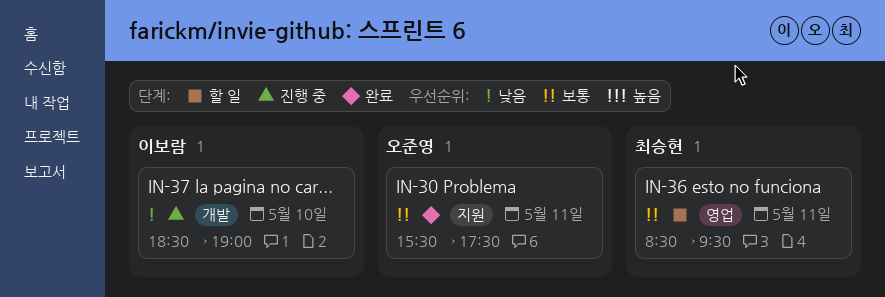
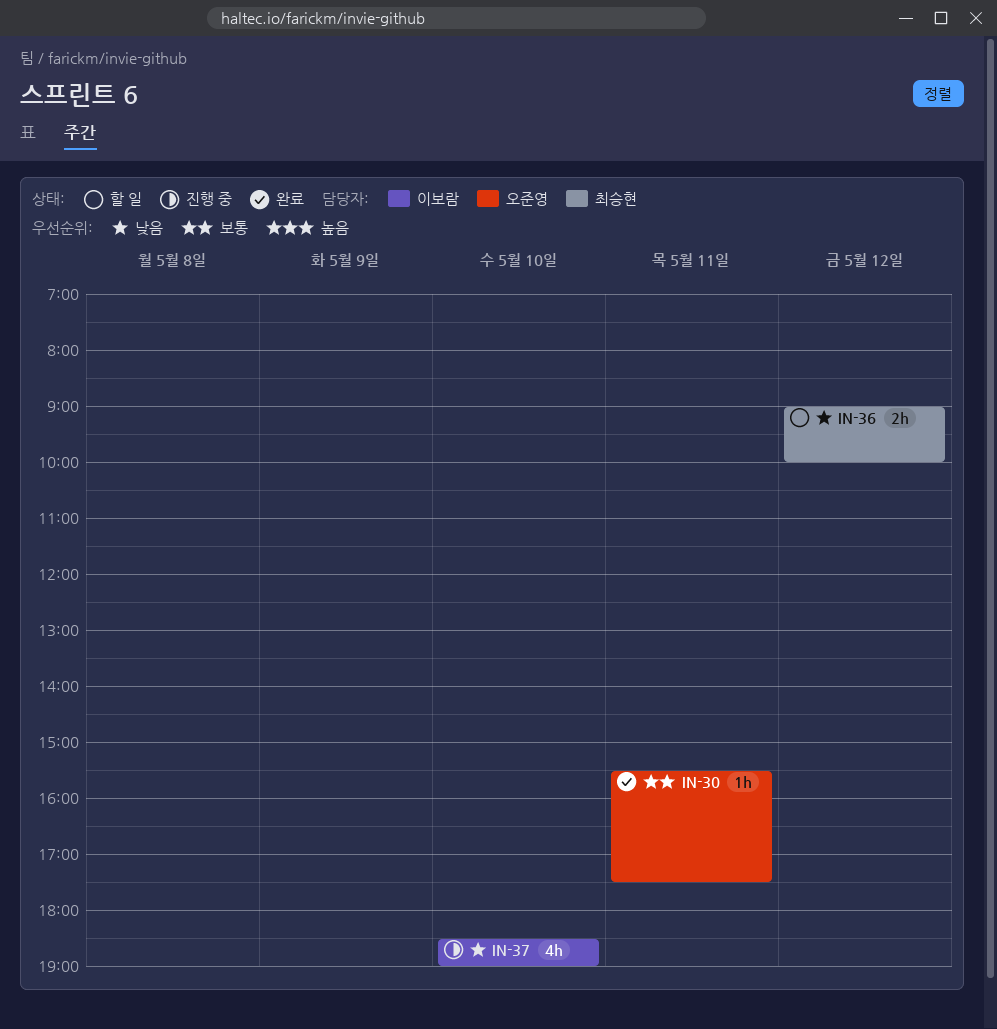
IN-36, priority: 보통 -> 낮음
IN-36, day: May 11 -> May 12
IN-36, begins: 08:30 -> 09:00
IN-36, ends: 09:30 -> 10:00

